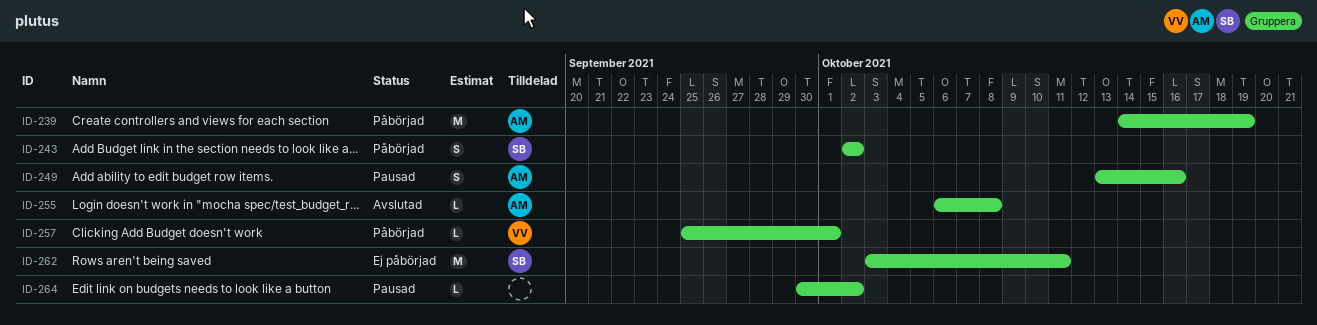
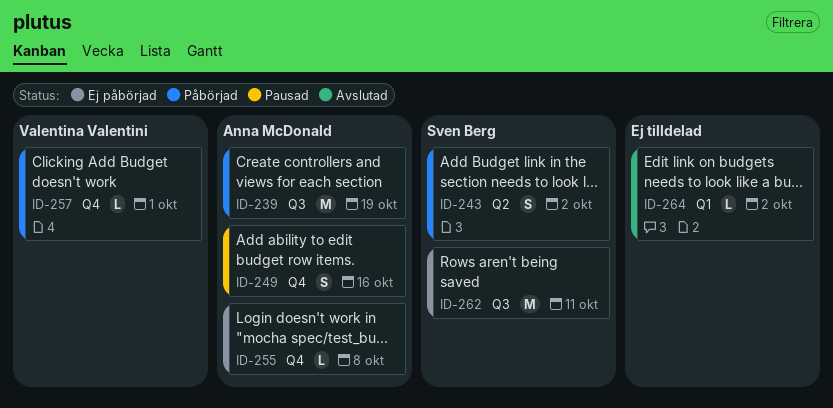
ID-255, status: Avslutad -> Ej påbörjad
ID-264, status: Pausad -> Avslutad

